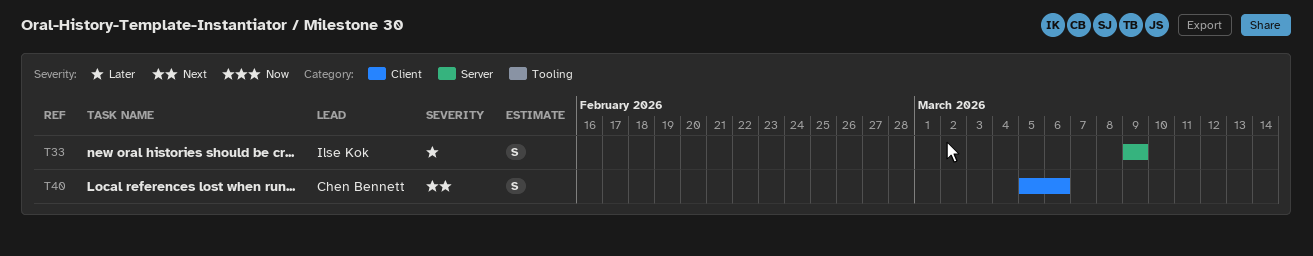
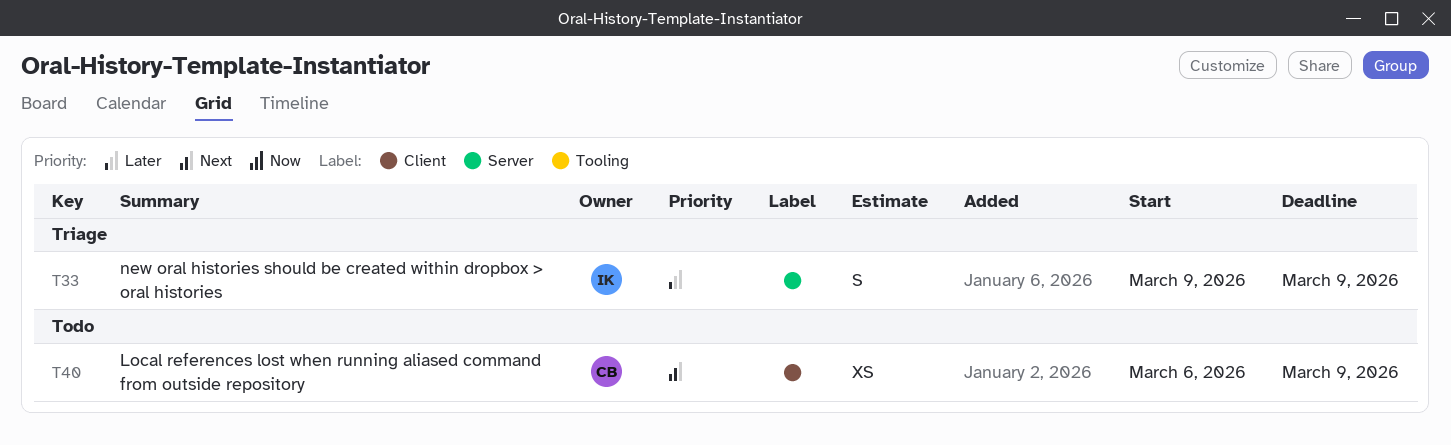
T40, estimate: S -> XS
T40, start: Mar 5 -> Mar 6
T40, due: Mar 6 -> Mar 9

